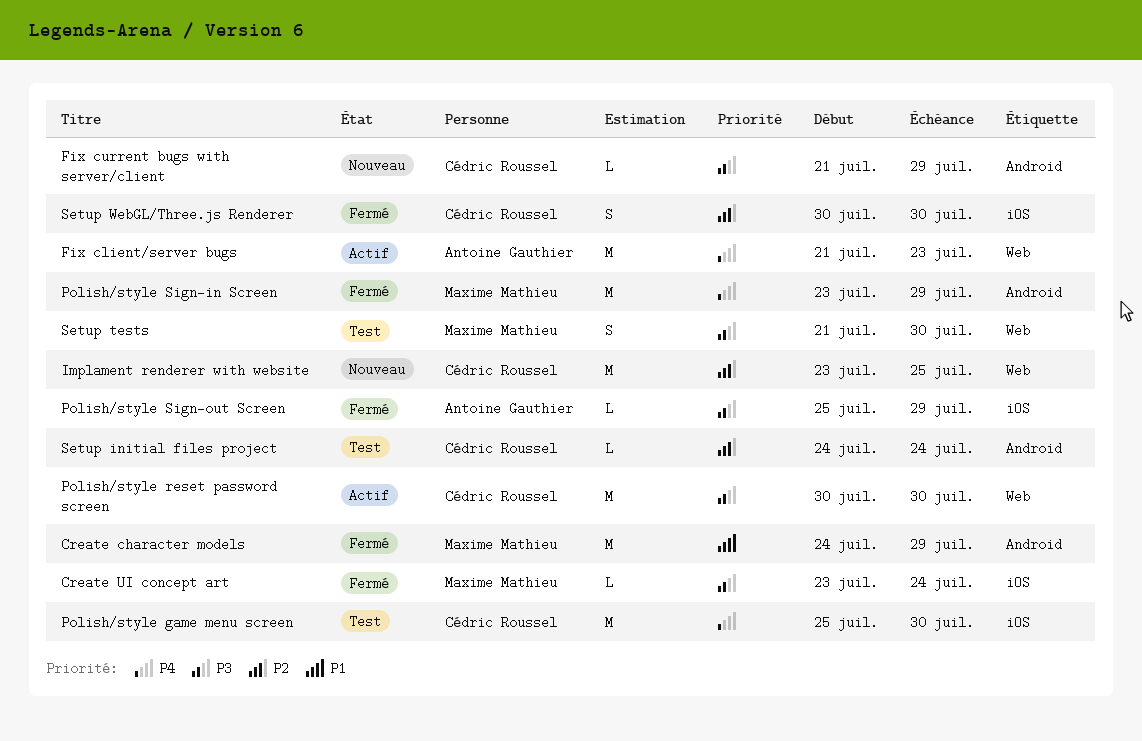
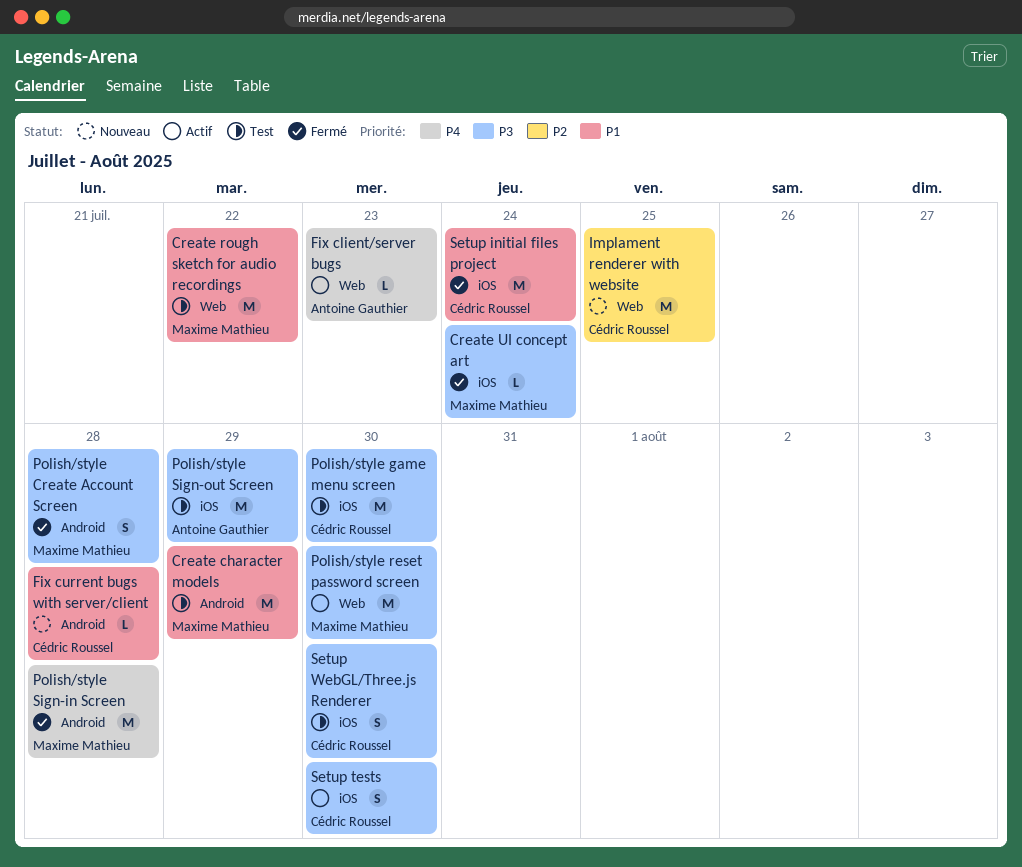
Create character models, status: Fermé -> Test
Create rough sketch for audio recordings: none -> present
Fix client/server bugs, estimate: M -> L
Fix current bugs with server/client, priority: P3 -> P1
Fix current bugs with server/client, due: Jul 29 -> Jul 28
Polish/style Create Account Screen: none -> present
Polish/style game menu screen, priority: P4 -> P3
Polish/style reset password screen, owner: Cédric Roussel -> Maxime Mathieu
Polish/style Sign-in Screen, due: Jul 29 -> Jul 28
Polish/style Sign-out Screen, status: Fermé -> Test
Polish/style Sign-out Screen, estimate: L -> M
Setup initial files project, status: Test -> Fermé
Setup initial files project, priority: P2 -> P1
Setup initial files project, label: Android -> iOS
Setup initial files project, estimate: L -> M
Setup tests, status: Test -> Actif
Setup tests, owner: Maxime Mathieu -> Cédric Roussel
Setup tests, label: Web -> iOS
Setup WebGL/Three.js Renderer, status: Fermé -> Test
Setup WebGL/Three.js Renderer, priority: P2 -> P3

